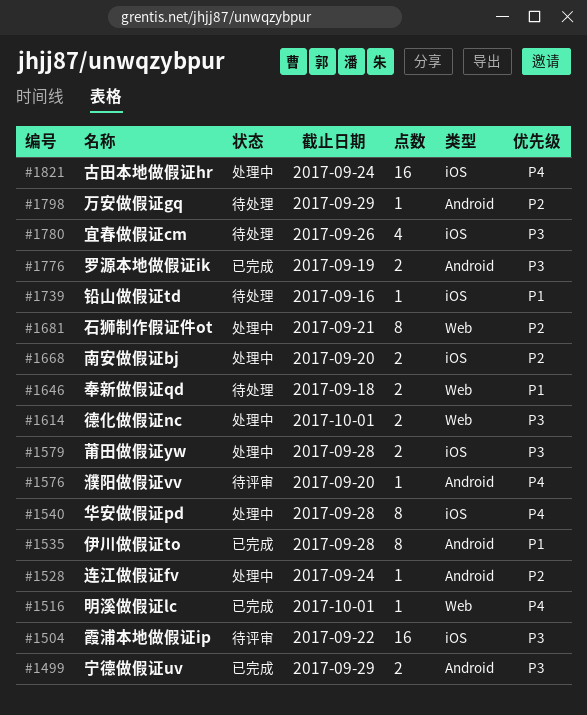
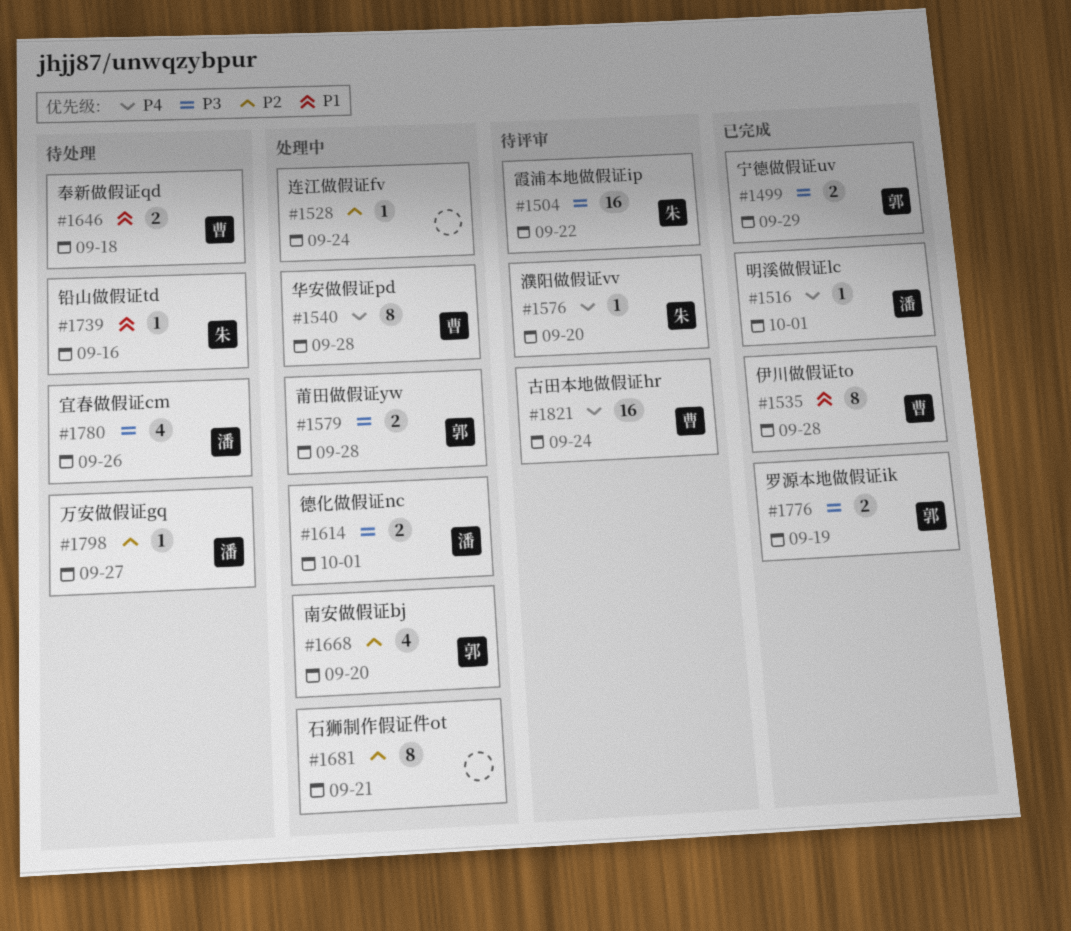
#1668, estimate: 2 -> 4
#1798, due: Sep 29 -> Sep 27
#1821, status: 处理中 -> 待评审

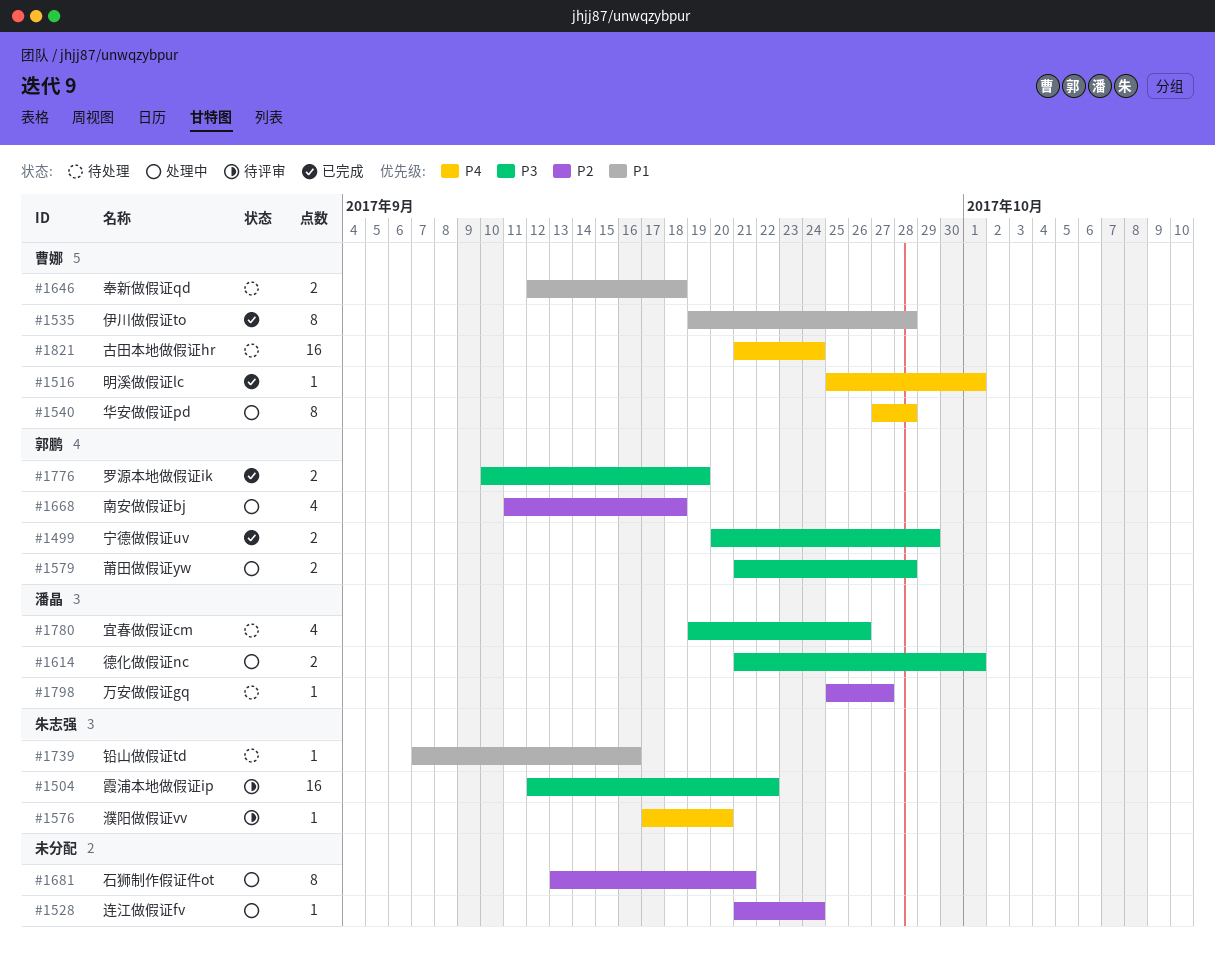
#1516, owner: 潘晶 -> 曹娜
#1668, due: Sep 20 -> Sep 18
#1821, status: 待评审 -> 待处理

